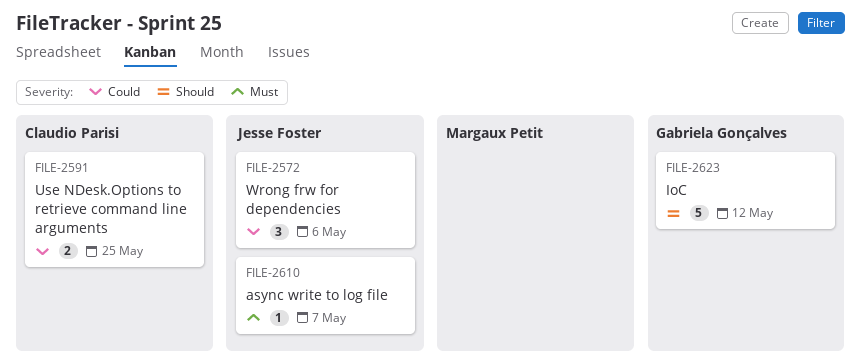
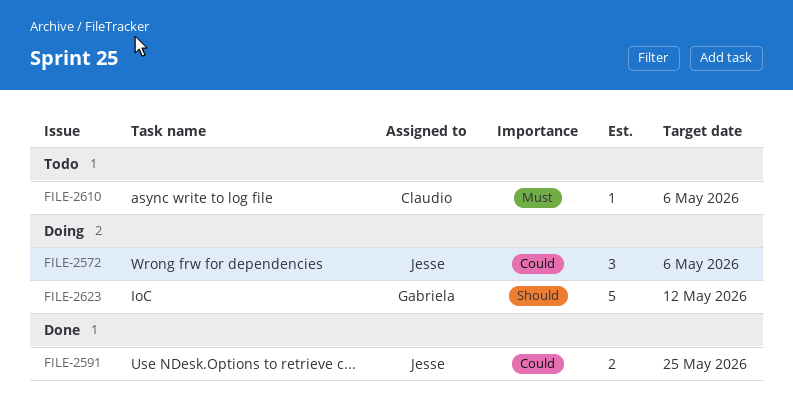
FILE-2591, owner: Claudio Parisi -> Jesse Foster
FILE-2610, owner: Jesse Foster -> Claudio Parisi
FILE-2610, due: May 7 -> May 6

